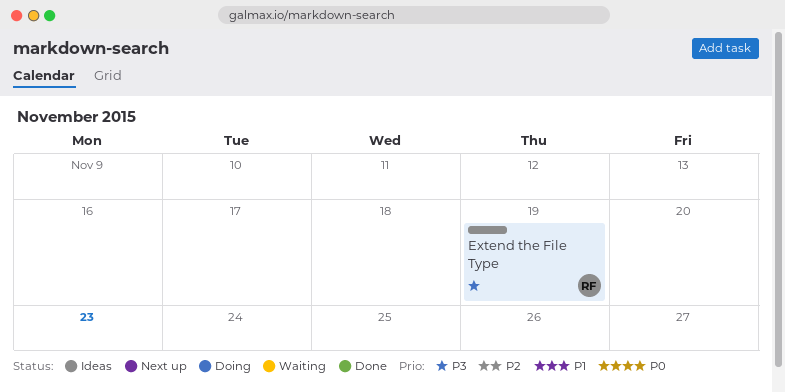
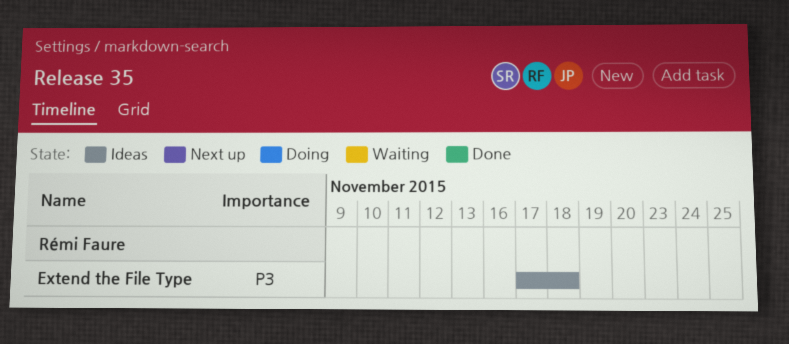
Extend the File Type, due: Nov 19 -> Nov 18

